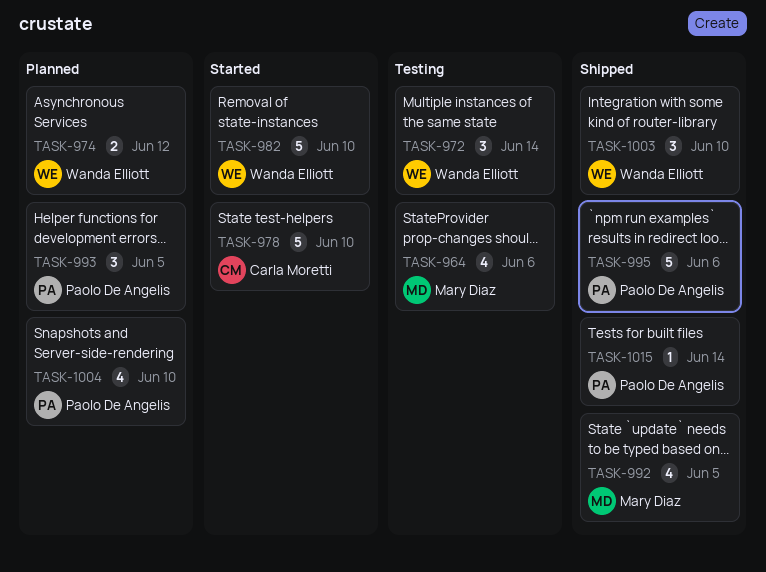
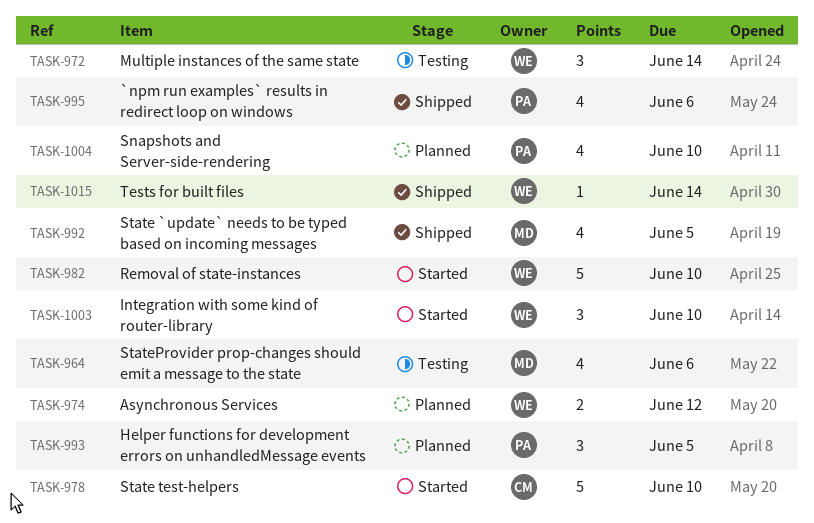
TASK-995, estimate: 5 -> 4
TASK-1003, status: Shipped -> Started
TASK-1015, owner: Paolo De Angelis -> Wanda Elliott

